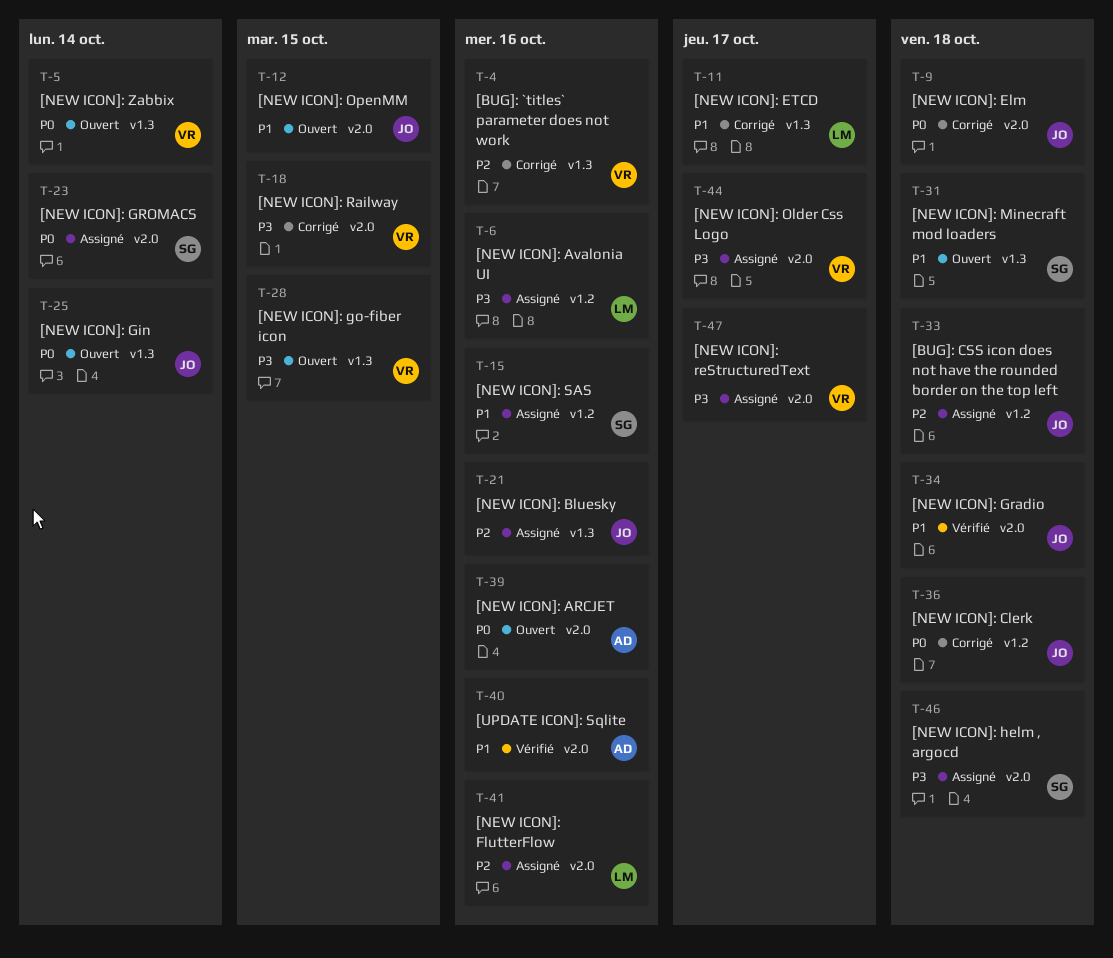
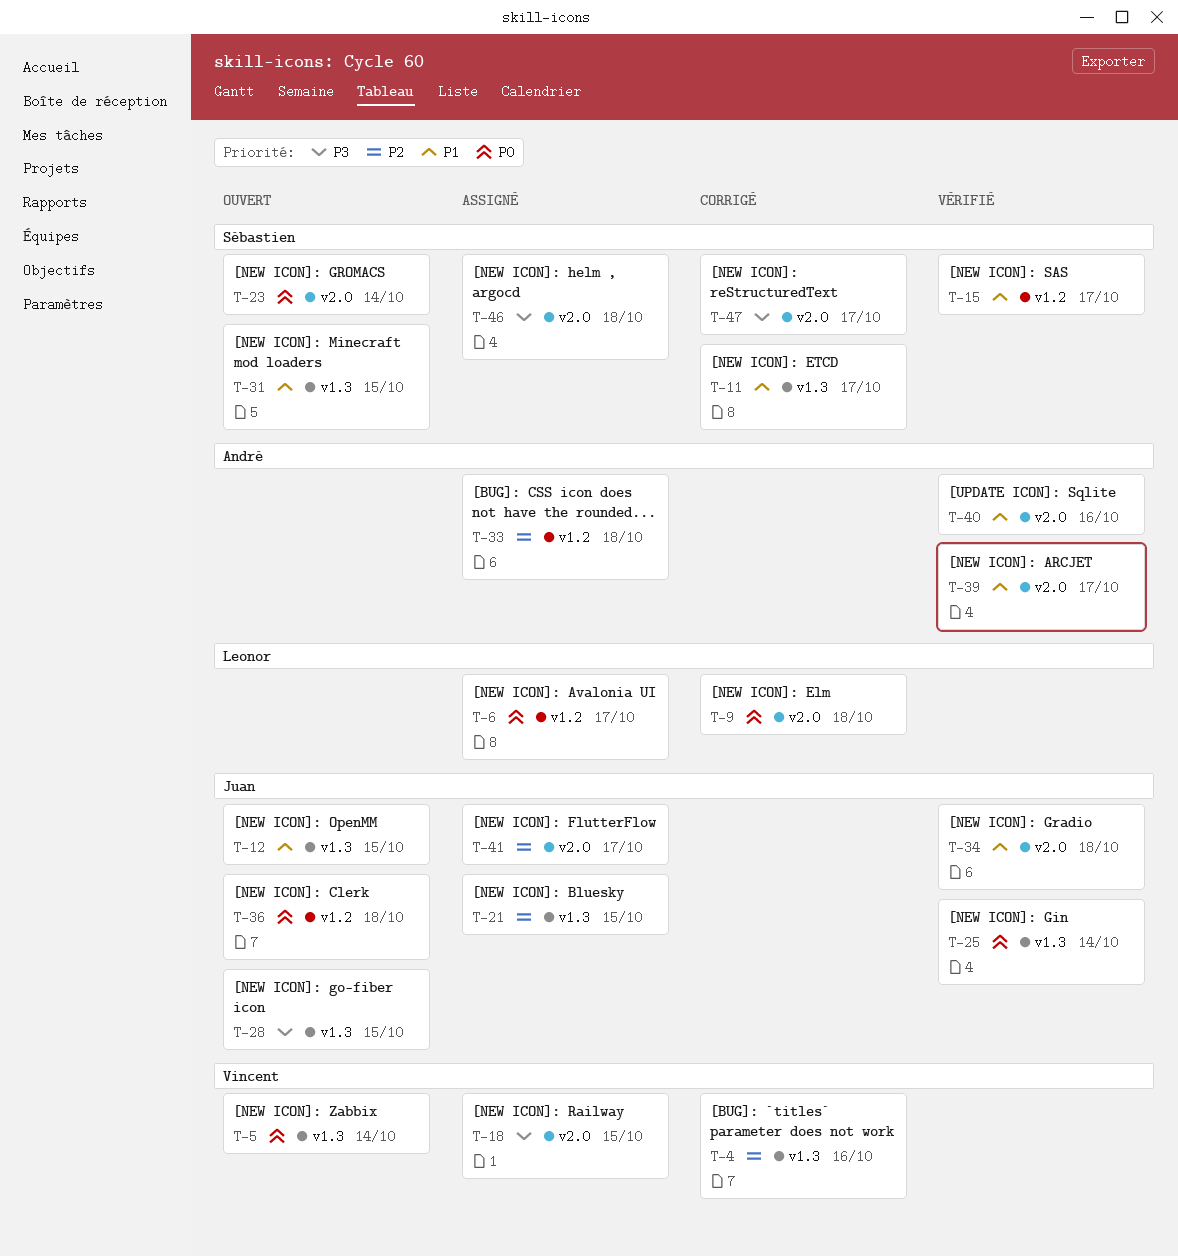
T-6, priority: P3 -> P0
T-6, due: Oct 16 -> Oct 17
T-9, owner: Juan -> Leonor
T-11, owner: Leonor -> Sébastien
T-12, label: v2.0 -> v1.3
T-15, status: Assigné -> Vérifié
T-15, due: Oct 16 -> Oct 17
T-18, status: Corrigé -> Assigné
T-21, due: Oct 16 -> Oct 15
T-23, status: Assigné -> Ouvert
T-25, status: Ouvert -> Vérifié
T-28, owner: Vincent -> Juan
T-31, due: Oct 18 -> Oct 15
T-33, owner: Juan -> André
T-36, status: Corrigé -> Ouvert
T-39, status: Ouvert -> Vérifié
T-39, priority: P0 -> P1
T-39, due: Oct 16 -> Oct 17
T-41, owner: Leonor -> Juan
T-41, due: Oct 16 -> Oct 17
T-44: present -> none
T-47, status: Assigné -> Corrigé
T-47, owner: Vincent -> Sébastien

